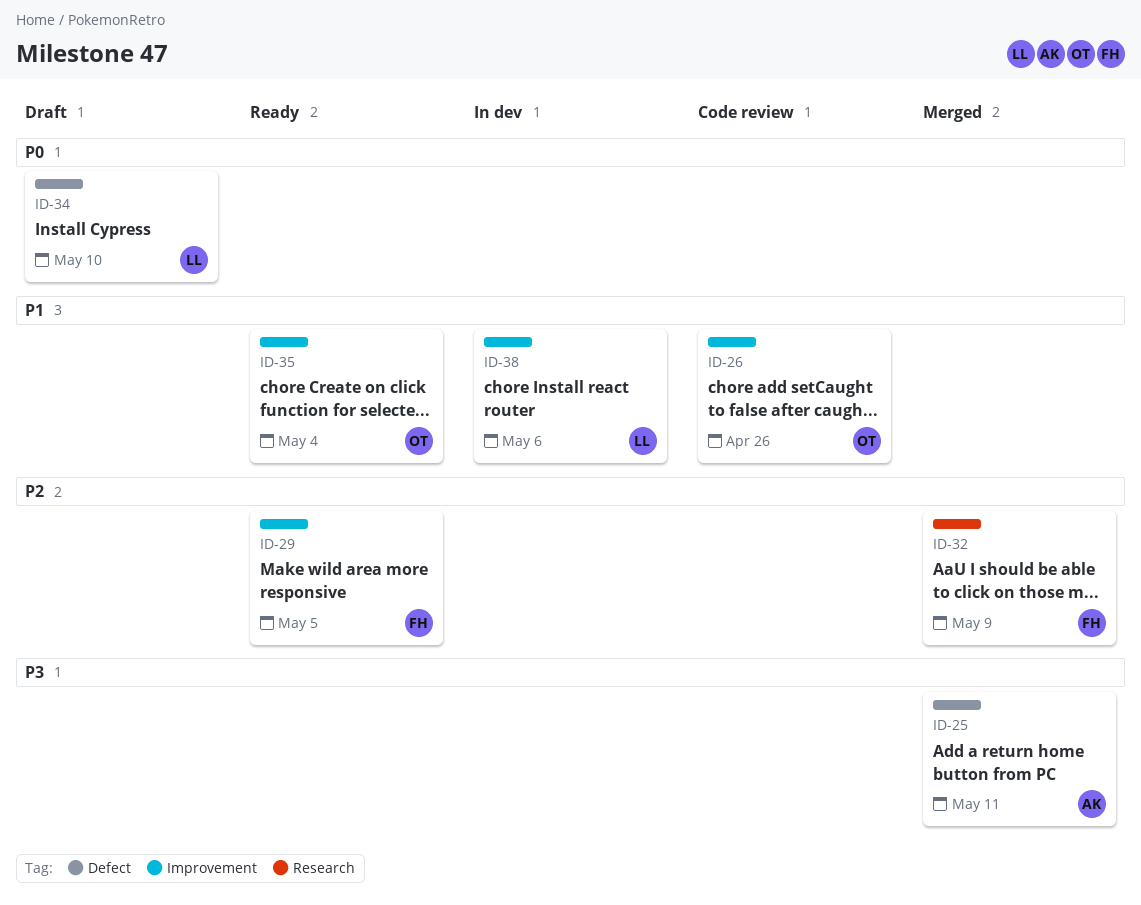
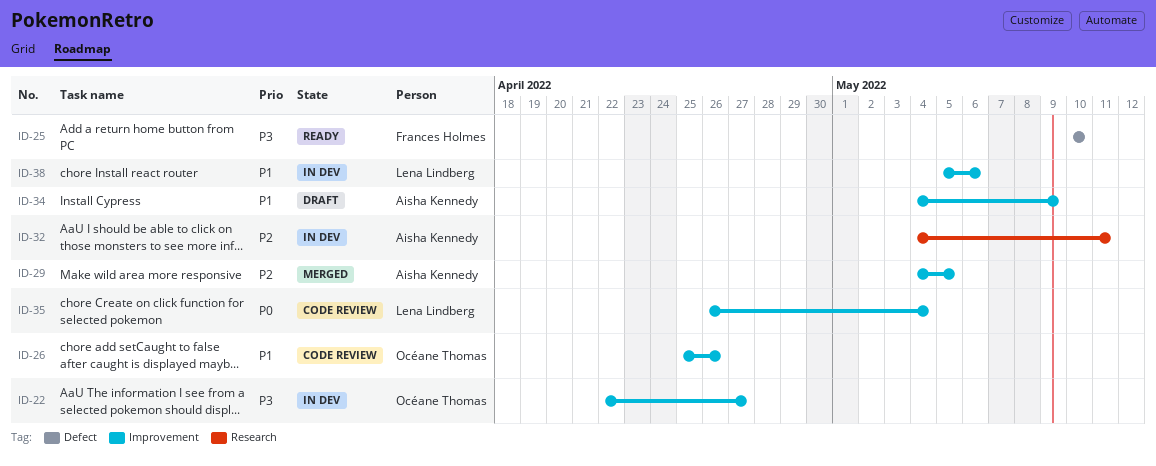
ID-22: none -> present
ID-25, status: Merged -> Ready
ID-25, owner: Aisha Kennedy -> Frances Holmes
ID-25, due: May 11 -> May 10
ID-29, status: Ready -> Merged
ID-29, owner: Frances Holmes -> Aisha Kennedy
ID-32, status: Merged -> In dev
ID-32, owner: Frances Holmes -> Aisha Kennedy
ID-32, due: May 9 -> May 11
ID-34, owner: Lena Lindberg -> Aisha Kennedy
ID-34, priority: P0 -> P1
ID-34, label: Defect -> Improvement
ID-34, due: May 10 -> May 9
ID-35, status: Ready -> Code review
ID-35, owner: Océane Thomas -> Lena Lindberg
ID-35, priority: P1 -> P0

